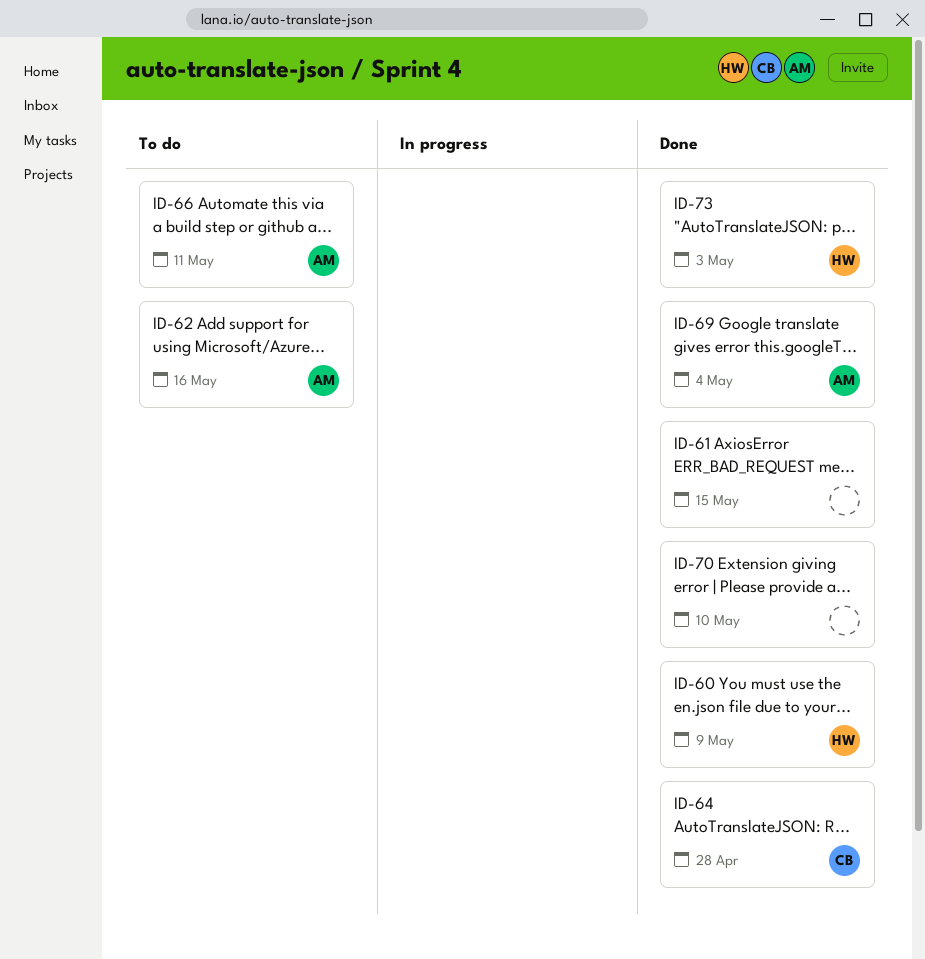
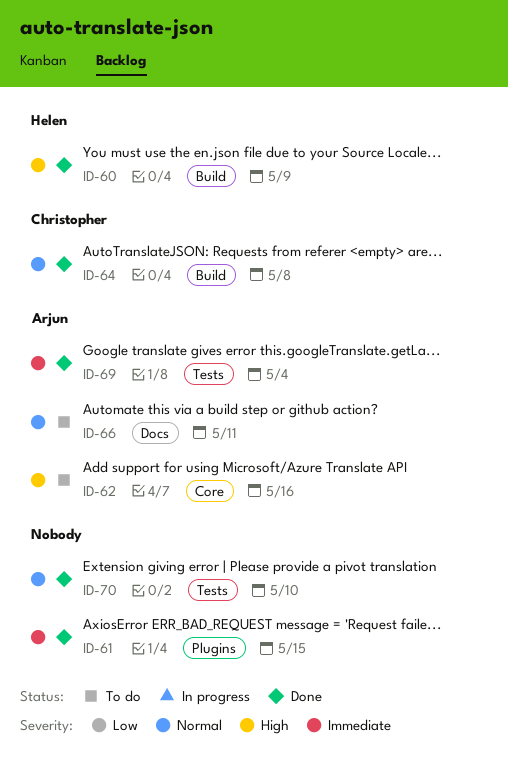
ID-64, due: Apr 28 -> May 8
ID-73: present -> none

